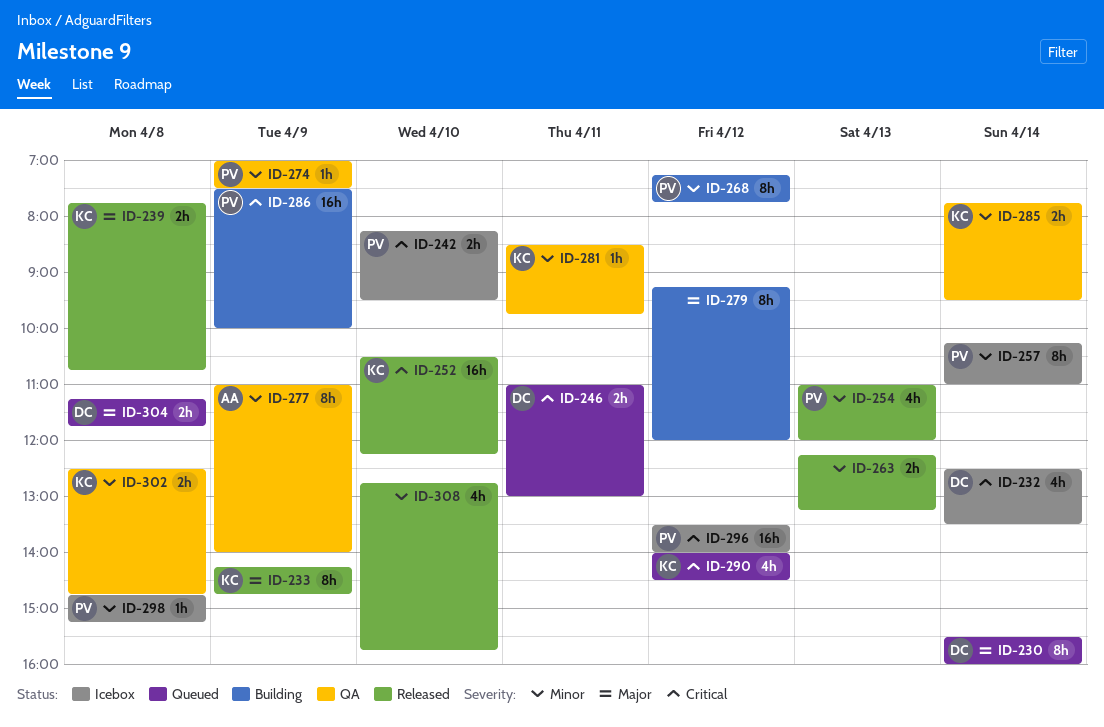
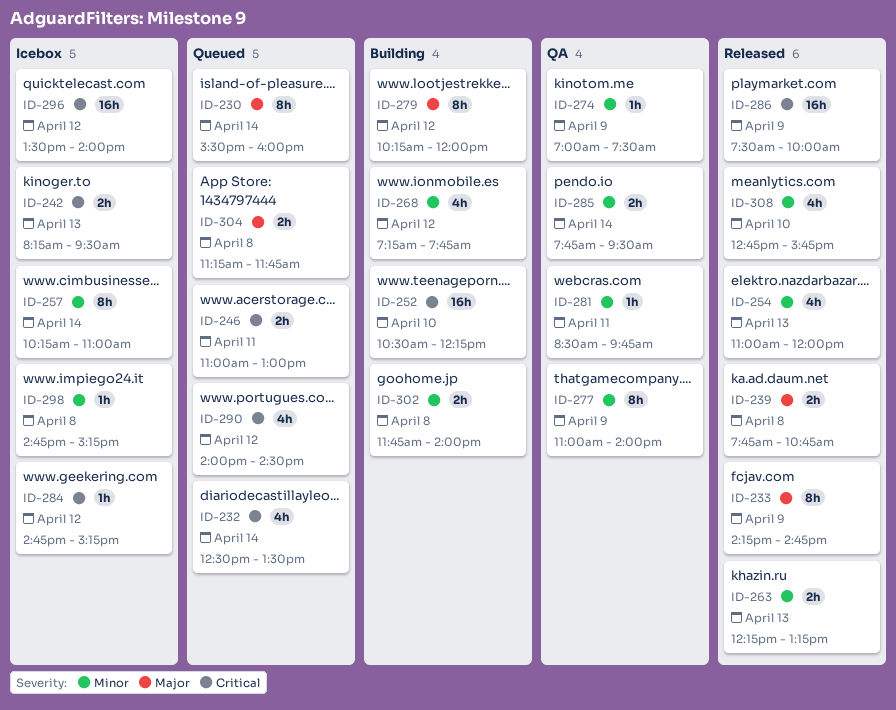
ID-232, status: Icebox -> Queued
ID-242, day: Apr 10 -> Apr 13
ID-252, status: Released -> Building
ID-268, estimate: 8h -> 4h
ID-279, begins: 09:15 -> 10:15
ID-284: none -> present
ID-286, status: Building -> Released
ID-302, status: QA -> Building
ID-302, begins: 12:30 -> 11:45
ID-302, ends: 14:45 -> 14:00

